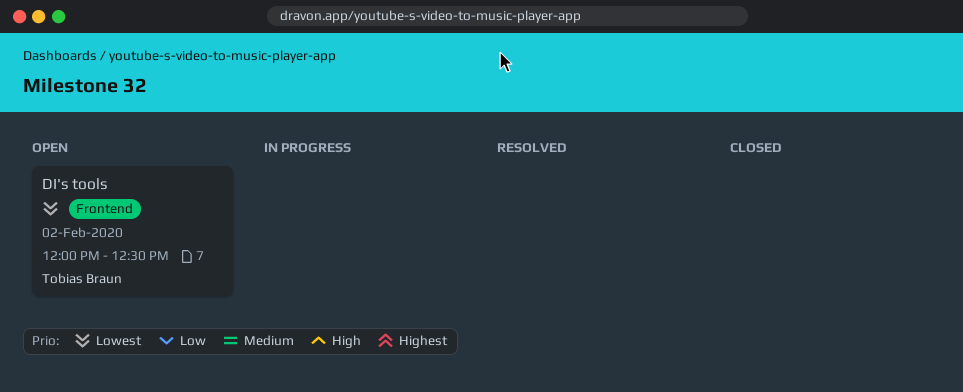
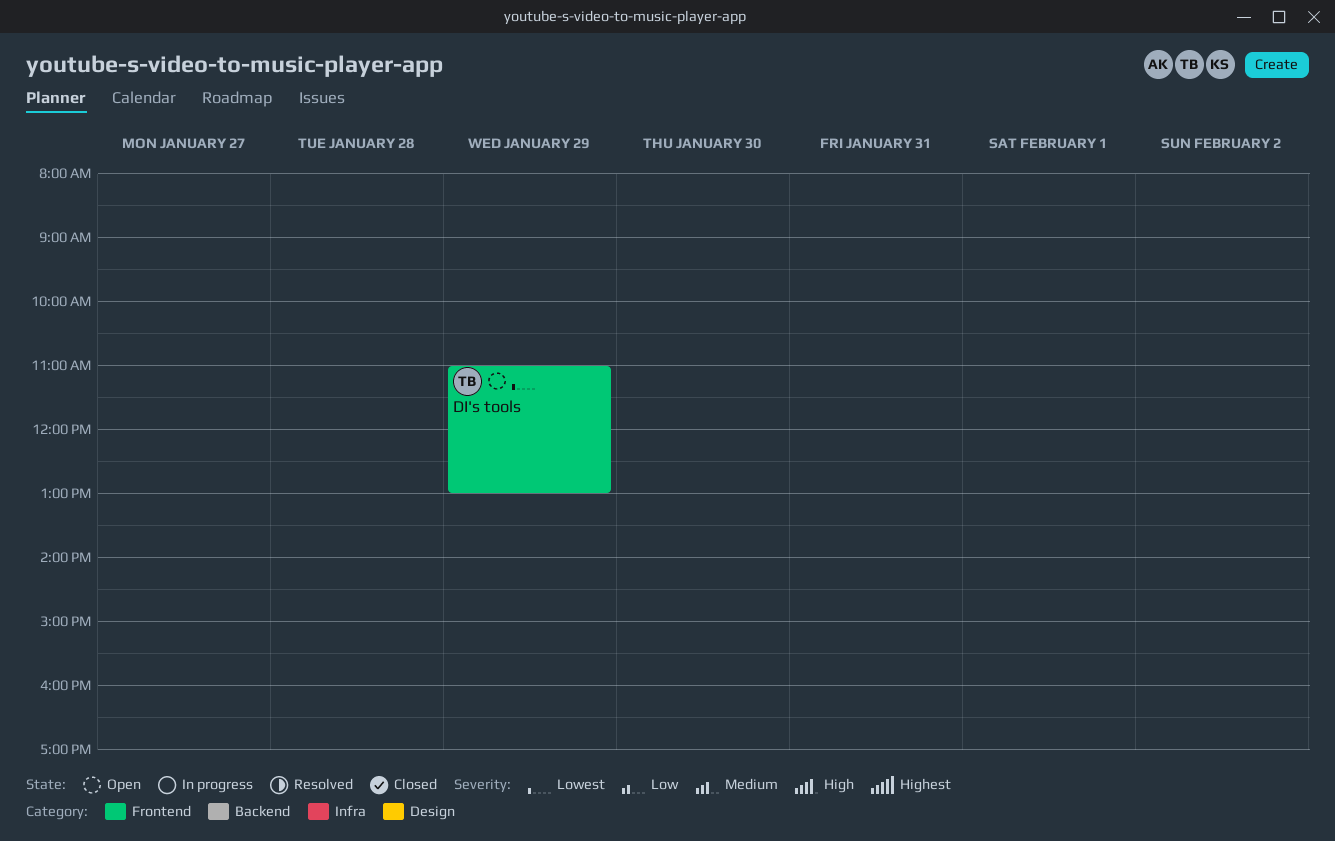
DI's tools, day: Feb 2 -> Jan 29
DI's tools, begins: 12:00 -> 11:00
DI's tools, ends: 12:30 -> 13:00

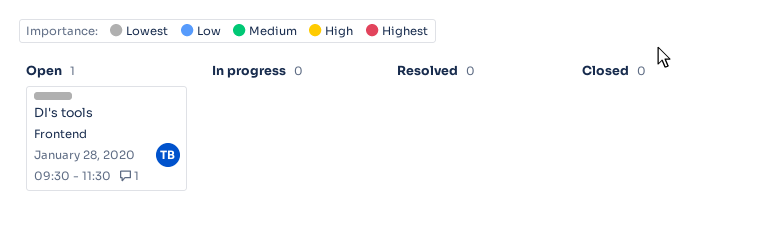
DI's tools, day: Jan 29 -> Jan 28
DI's tools, begins: 11:00 -> 09:30
DI's tools, ends: 13:00 -> 11:30

